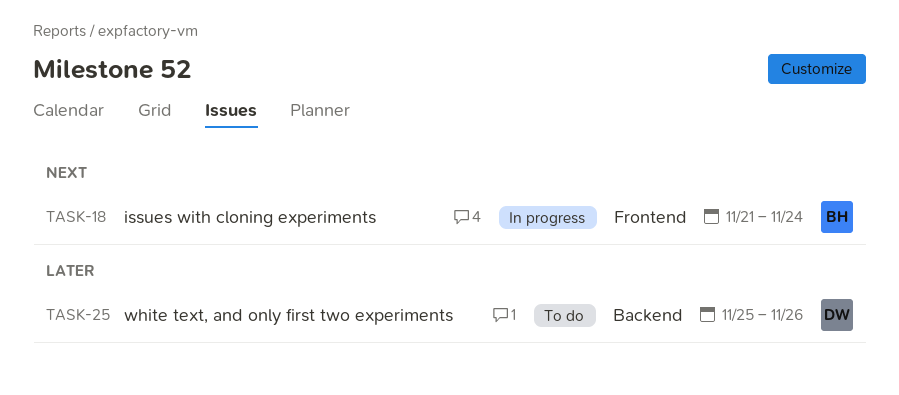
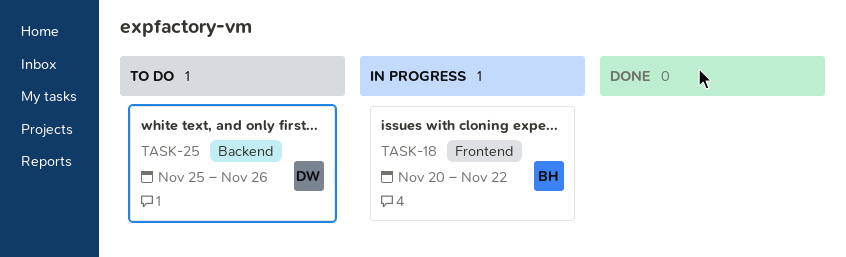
TASK-18, start: Nov 21 -> Nov 20
TASK-18, due: Nov 24 -> Nov 22

